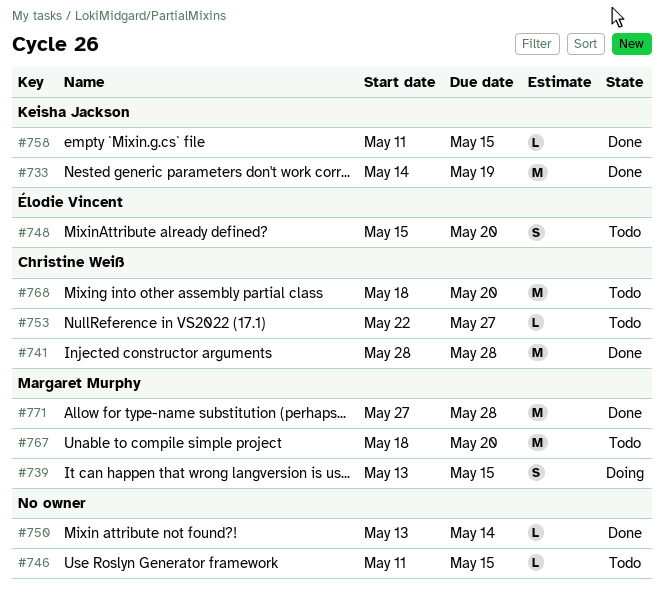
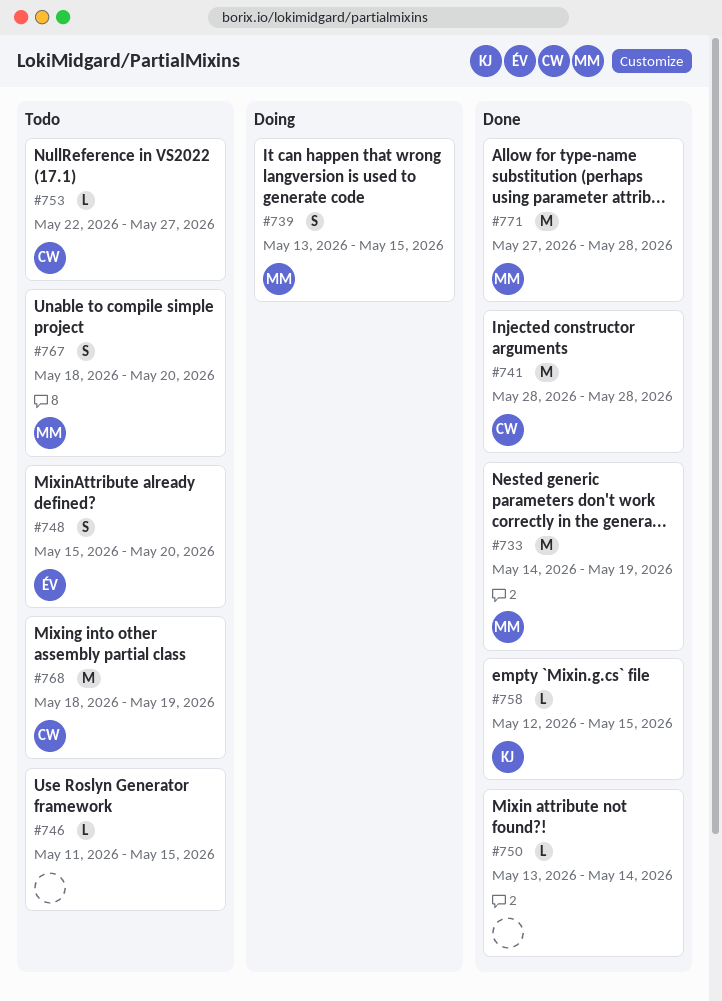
#733, owner: Keisha Jackson -> Margaret Murphy
#758, start: May 11 -> May 12
#767, estimate: M -> S
#768, due: May 20 -> May 19

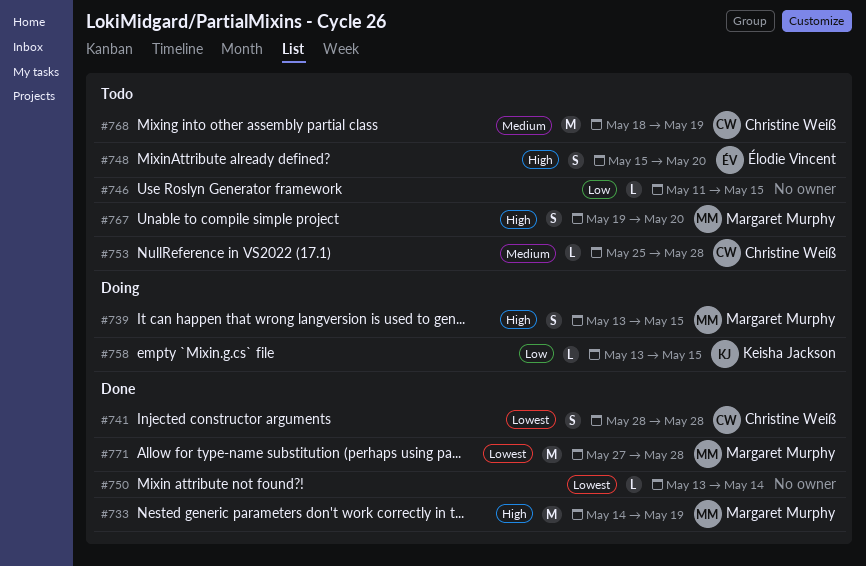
#741, estimate: M -> S
#753, start: May 22 -> May 25
#753, due: May 27 -> May 28
#758, status: Done -> Doing
#758, start: May 12 -> May 13
#767, start: May 18 -> May 19

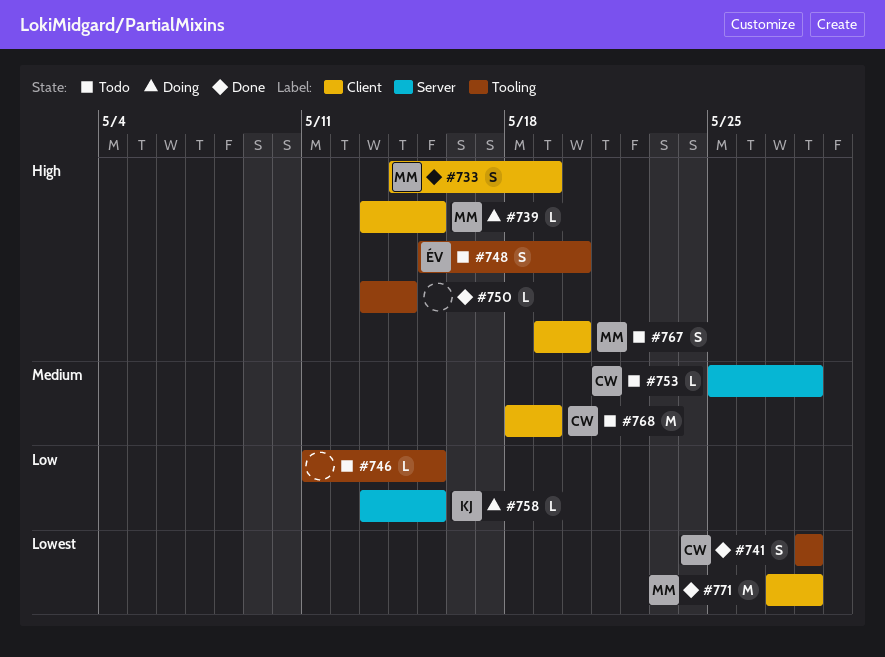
#733, estimate: M -> S
#739, estimate: S -> L
#750, priority: Lowest -> High

